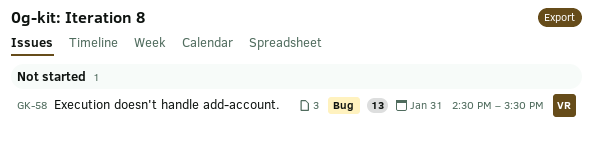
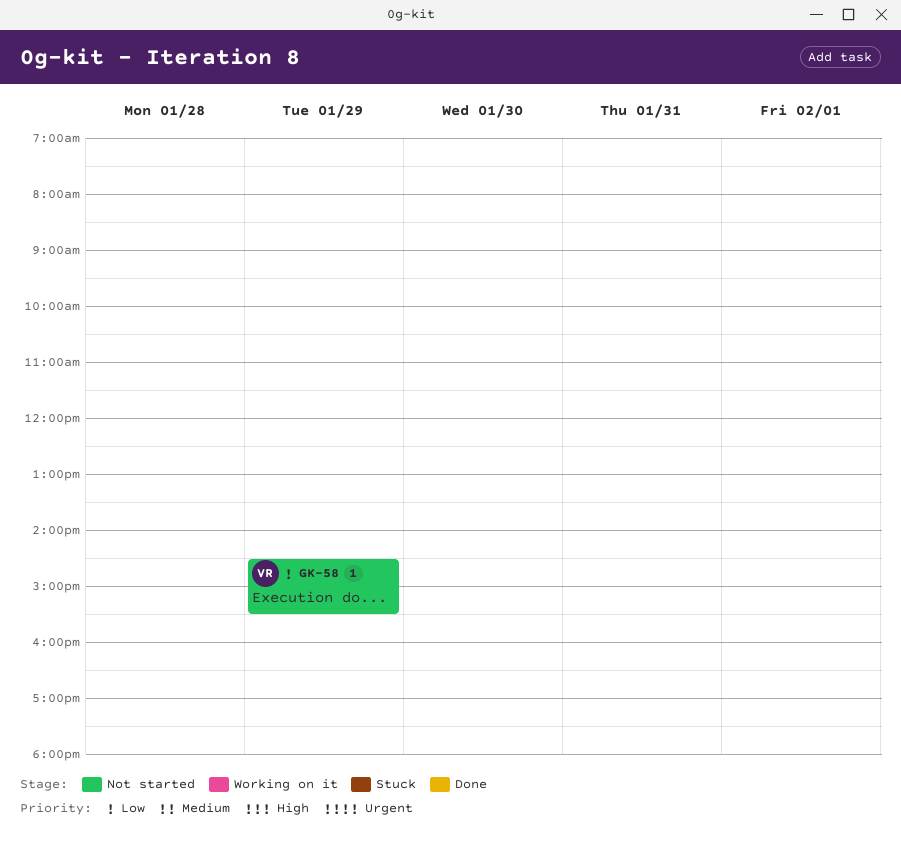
GK-58, estimate: 13 -> 1
GK-58, day: Jan 31 -> Jan 29

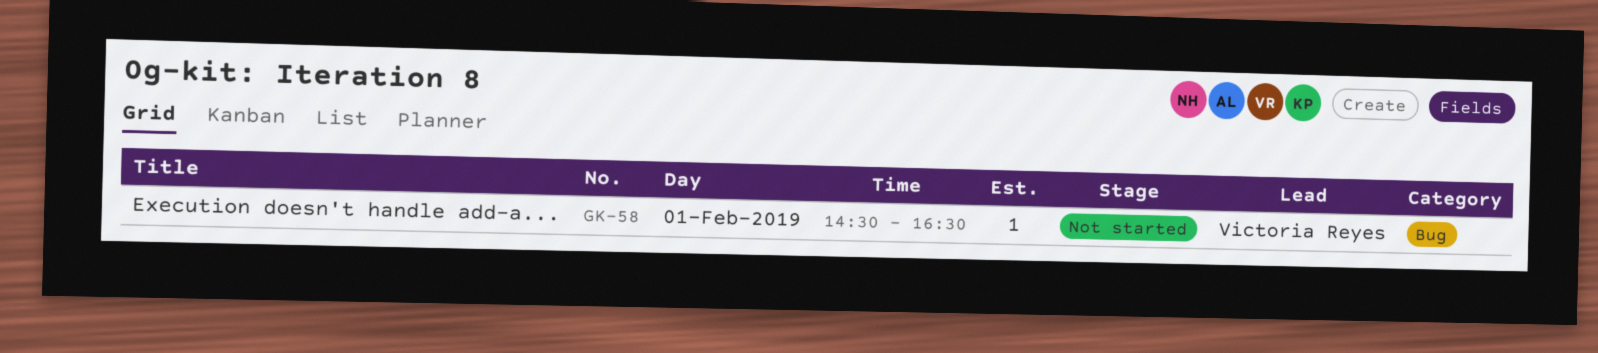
GK-58, day: Jan 29 -> Feb 1
GK-58, ends: 15:30 -> 16:30

